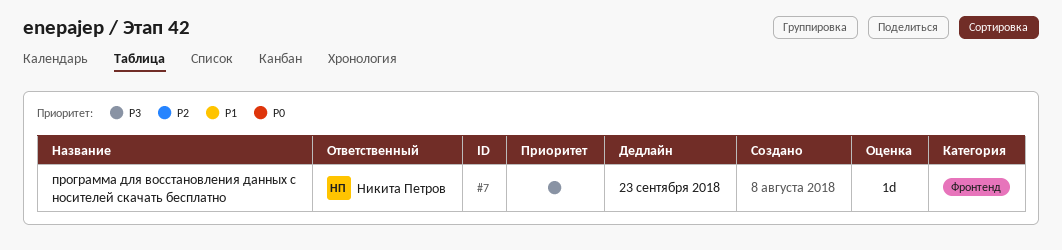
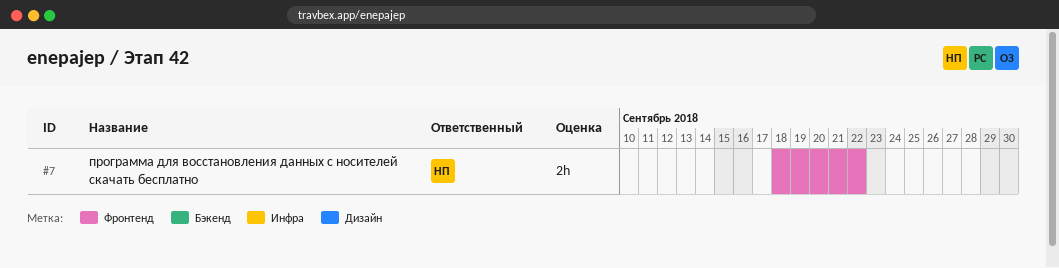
#7, estimate: 1d -> 2h
#7, due: Sep 23 -> Sep 22

